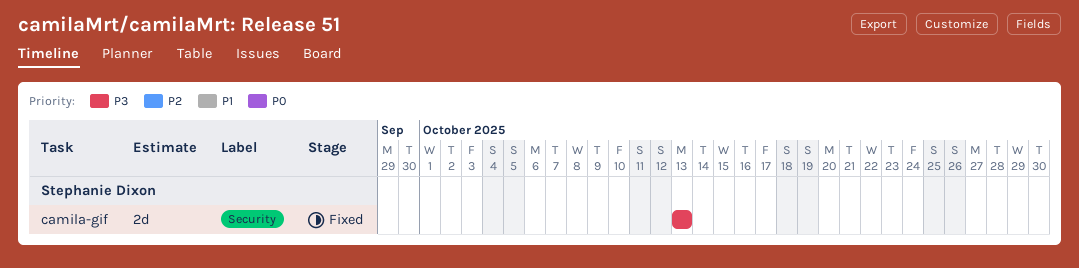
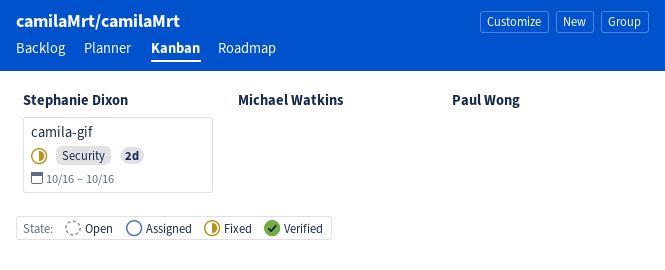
camila-gif, start: Oct 13 -> Oct 16
camila-gif, due: Oct 13 -> Oct 16

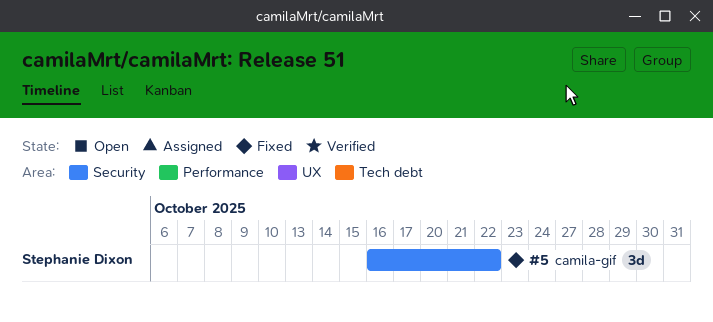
camila-gif, estimate: 2d -> 3d
camila-gif, due: Oct 16 -> Oct 22

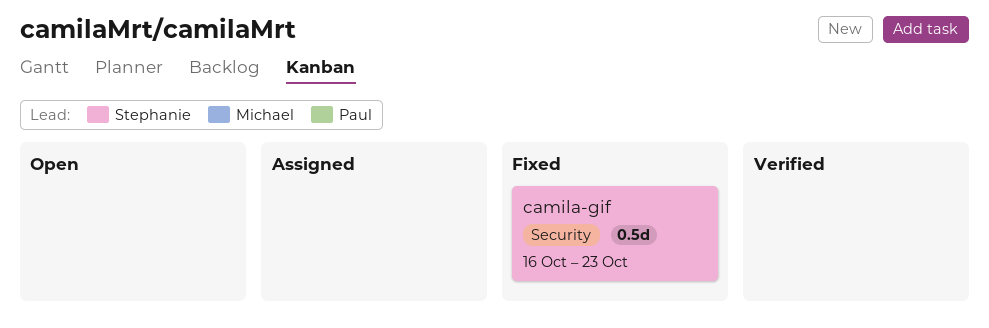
camila-gif, estimate: 3d -> 0.5d
camila-gif, due: Oct 22 -> Oct 23

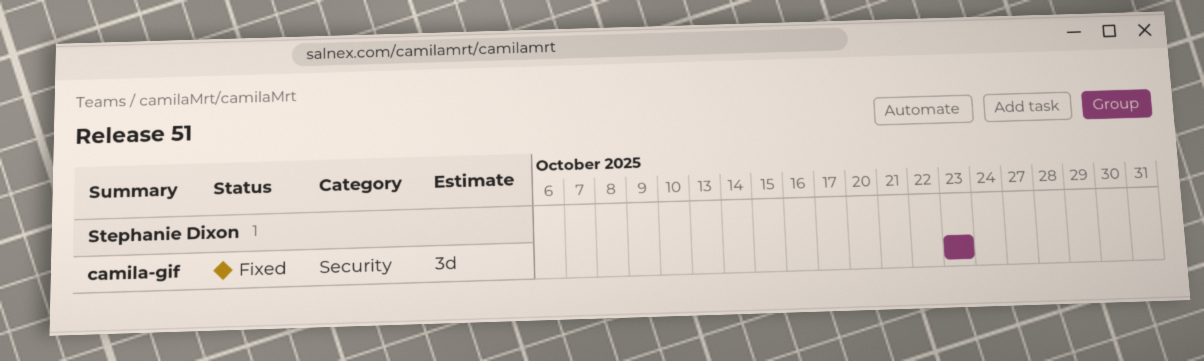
camila-gif, estimate: 0.5d -> 3d
camila-gif, start: Oct 16 -> Oct 23

